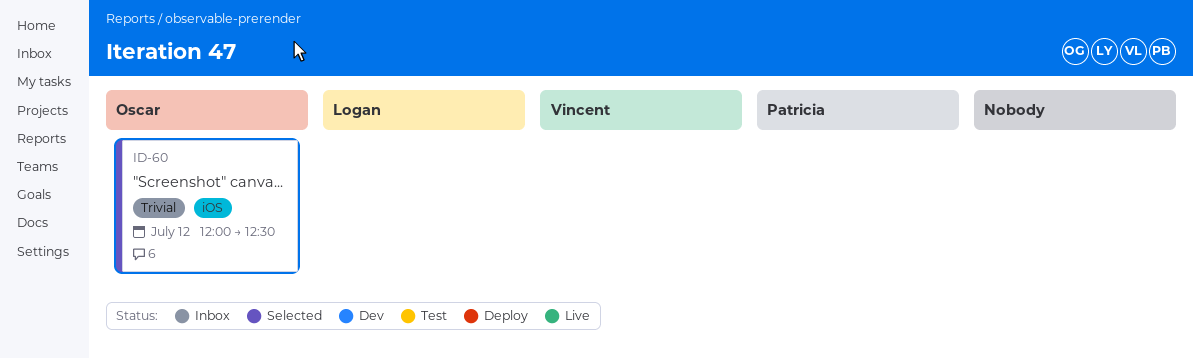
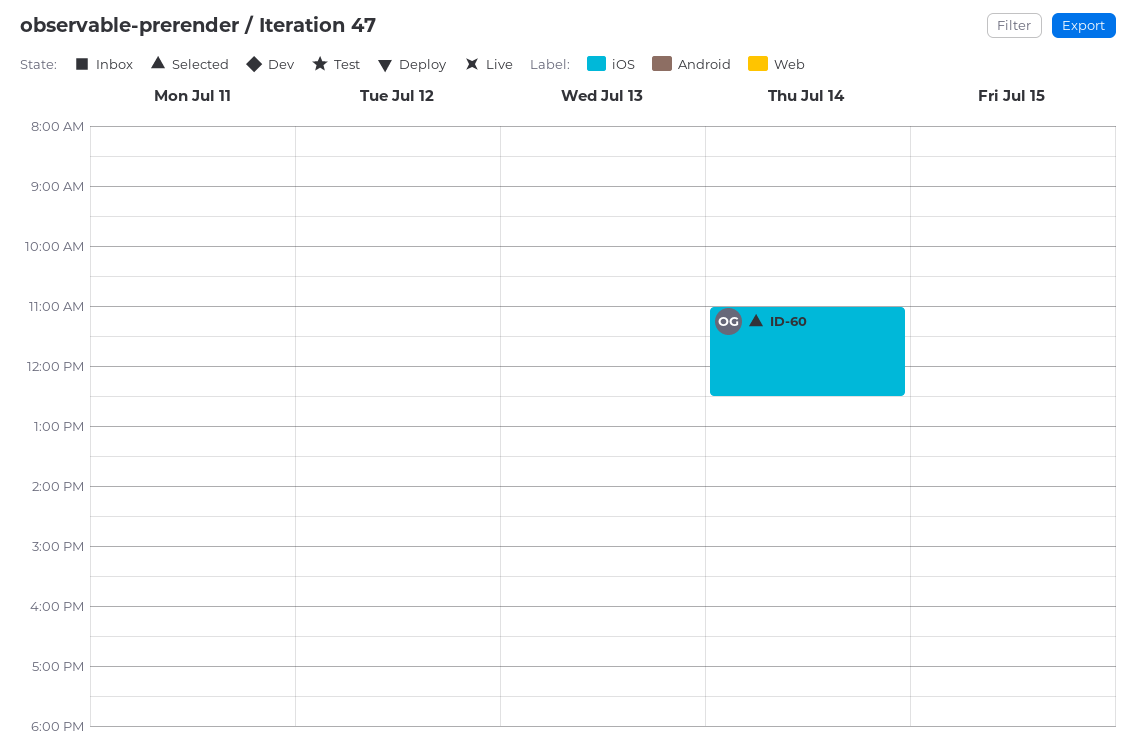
ID-60, day: Jul 12 -> Jul 14
ID-60, begins: 12:00 -> 11:00

